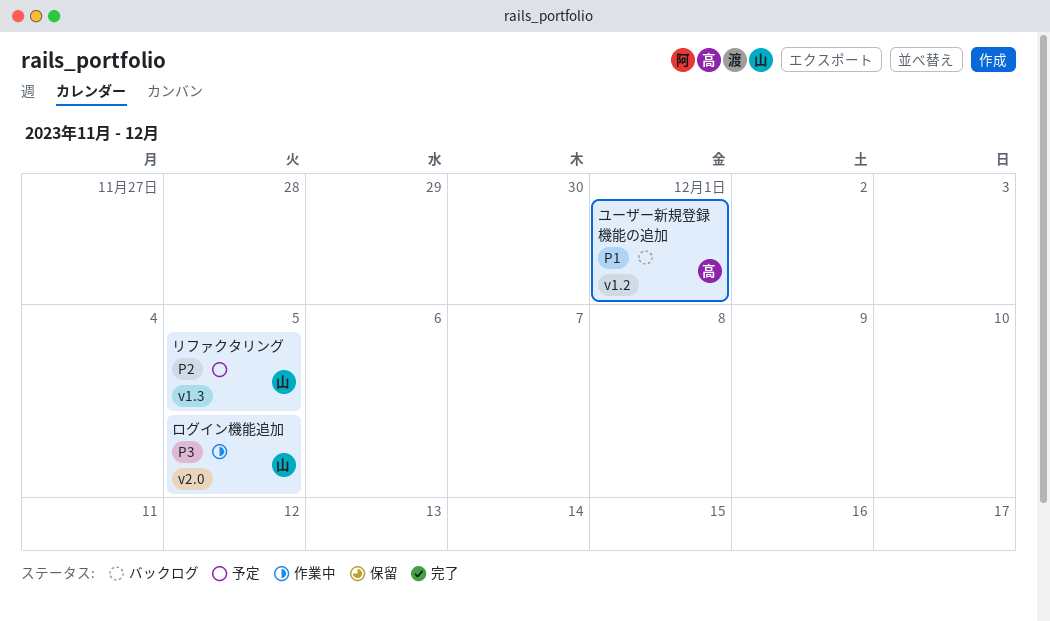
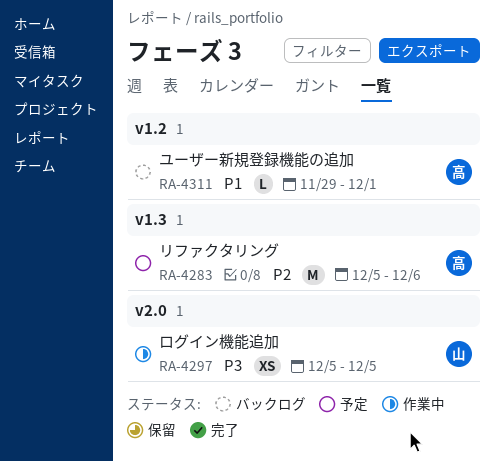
リファクタリング, owner: 山 -> 高
リファクタリング, due: Dec 5 -> Dec 6

